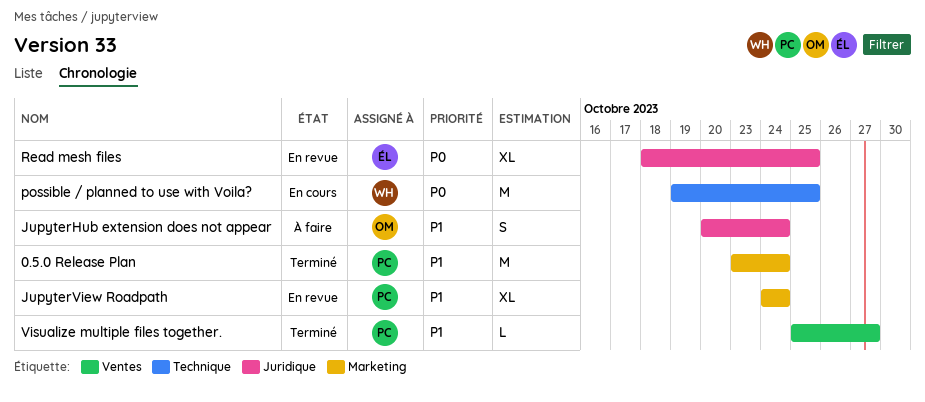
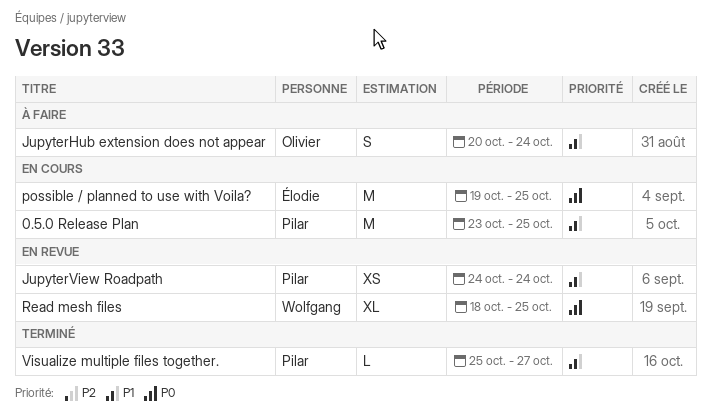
0.5.0 Release Plan, status: Terminé -> En cours
0.5.0 Release Plan, due: Oct 24 -> Oct 25
JupyterView Roadpath, estimate: XL -> XS
possible / planned to use with Voila?, owner: Wolfgang -> Élodie
Read mesh files, owner: Élodie -> Wolfgang

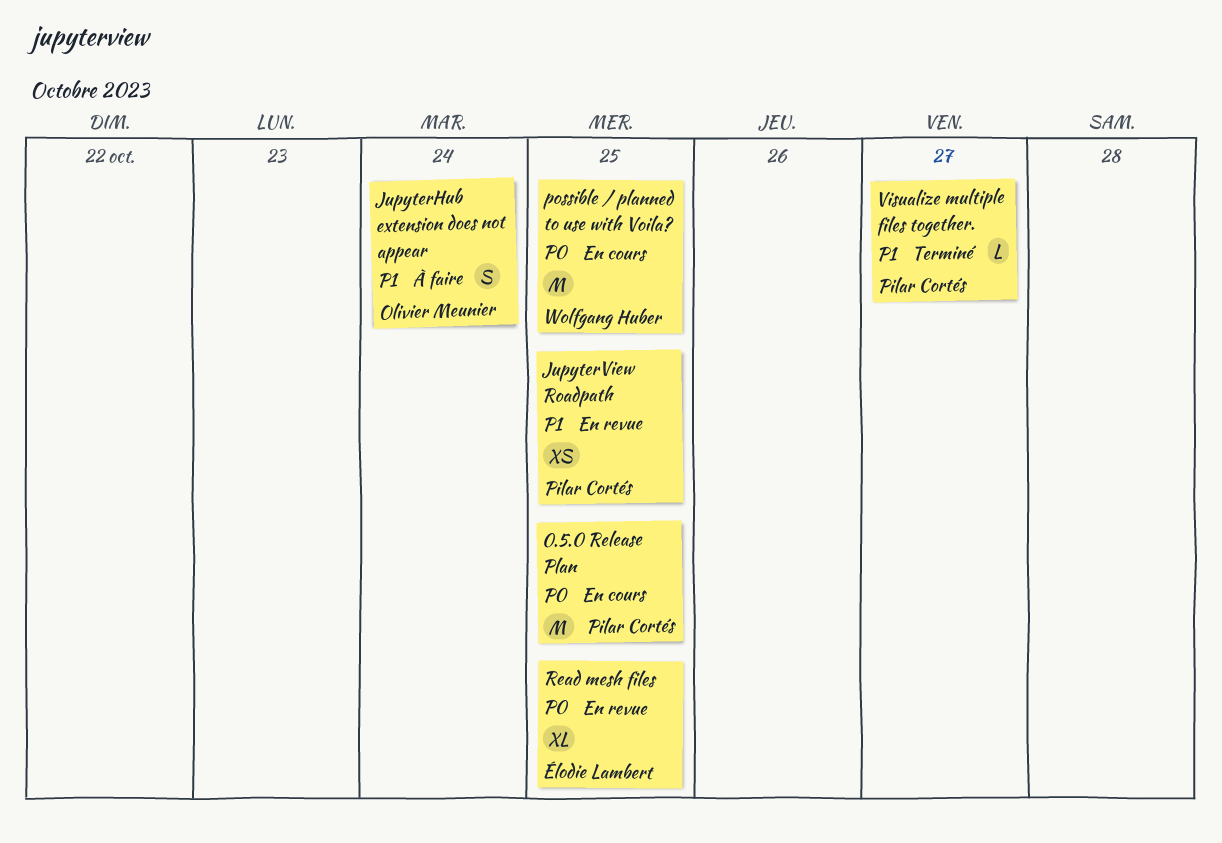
0.5.0 Release Plan, priority: P1 -> P0
JupyterView Roadpath, due: Oct 24 -> Oct 25
possible / planned to use with Voila?, owner: Élodie Lambert -> Wolfgang Huber
Read mesh files, owner: Wolfgang Huber -> Élodie Lambert

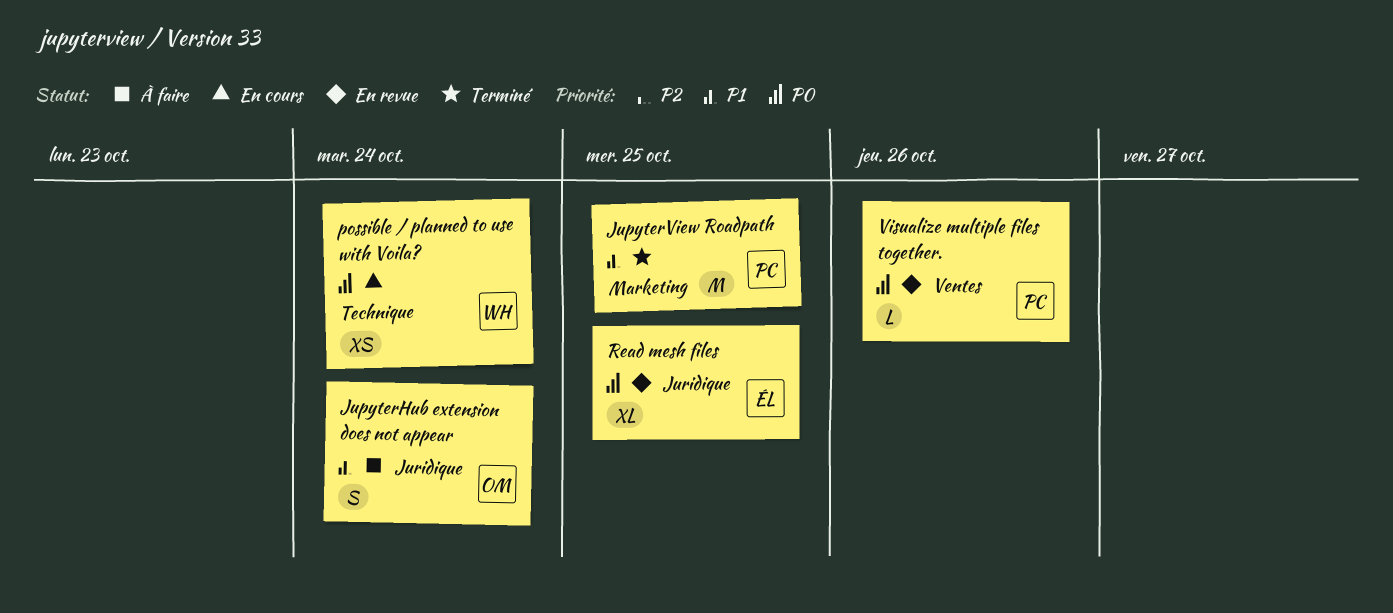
0.5.0 Release Plan: present -> none
JupyterView Roadpath, status: En revue -> Terminé
JupyterView Roadpath, estimate: XS -> M
possible / planned to use with Voila?, estimate: M -> XS
possible / planned to use with Voila?, due: Oct 25 -> Oct 24
Visualize multiple files together., status: Terminé -> En revue
Visualize multiple files together., priority: P1 -> P0
Visualize multiple files together., due: Oct 27 -> Oct 26

